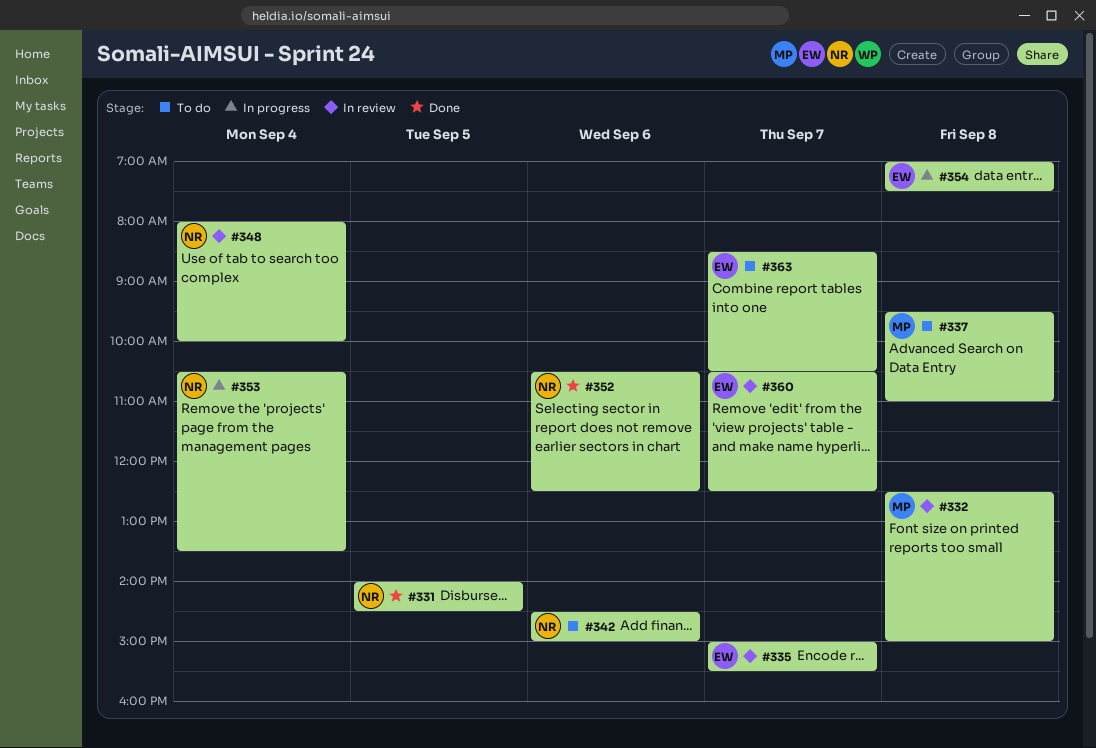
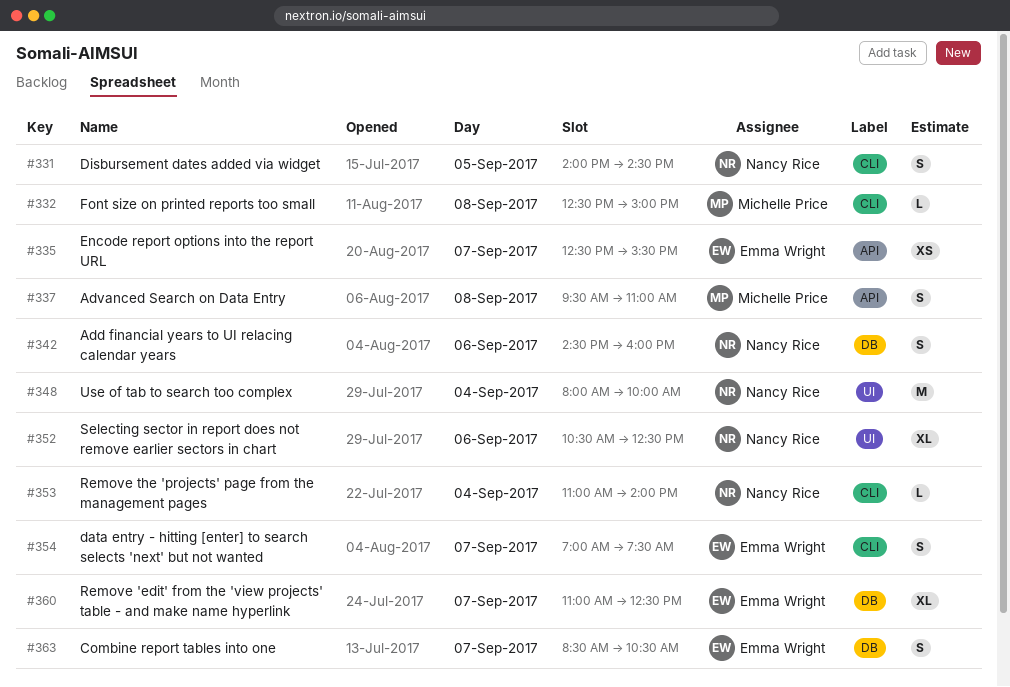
#335, begins: 15:00 -> 12:30
#342, ends: 15:00 -> 16:00
#353, begins: 10:30 -> 11:00
#353, ends: 13:30 -> 14:00
#354, day: Sep 8 -> Sep 7
#360, begins: 10:30 -> 11:00

